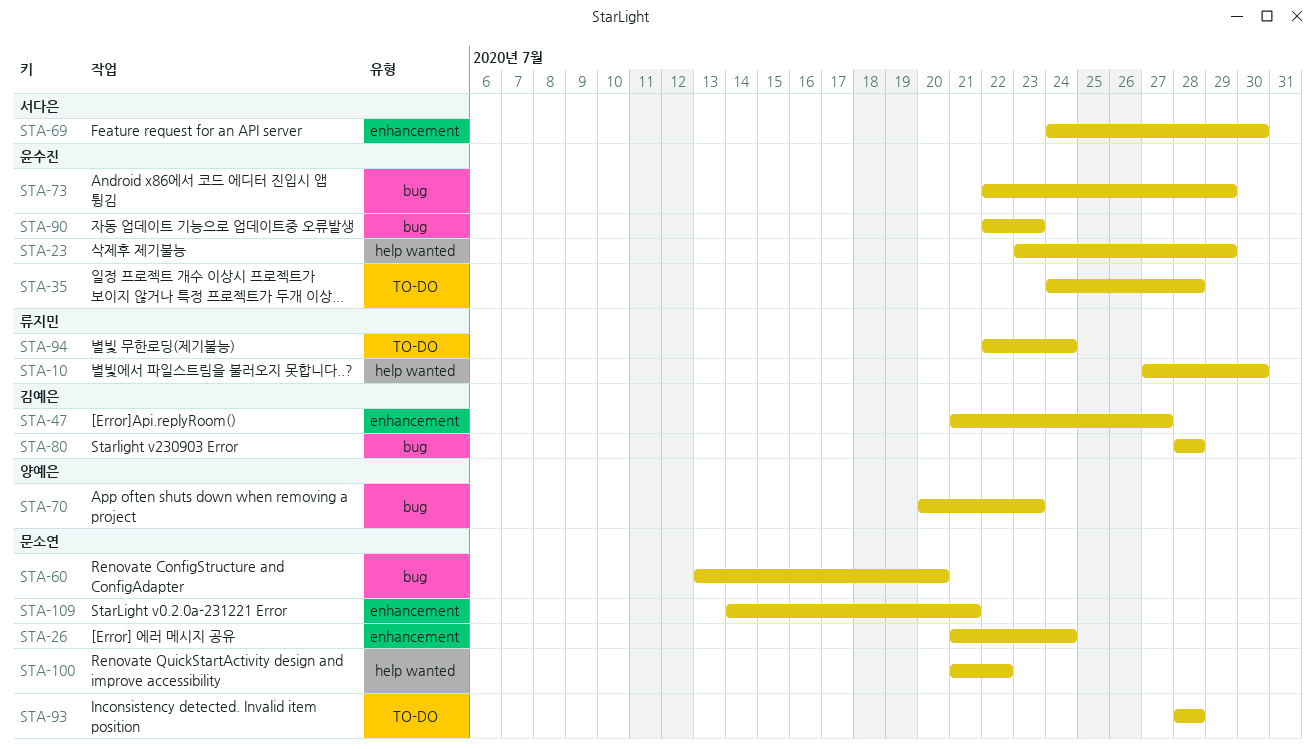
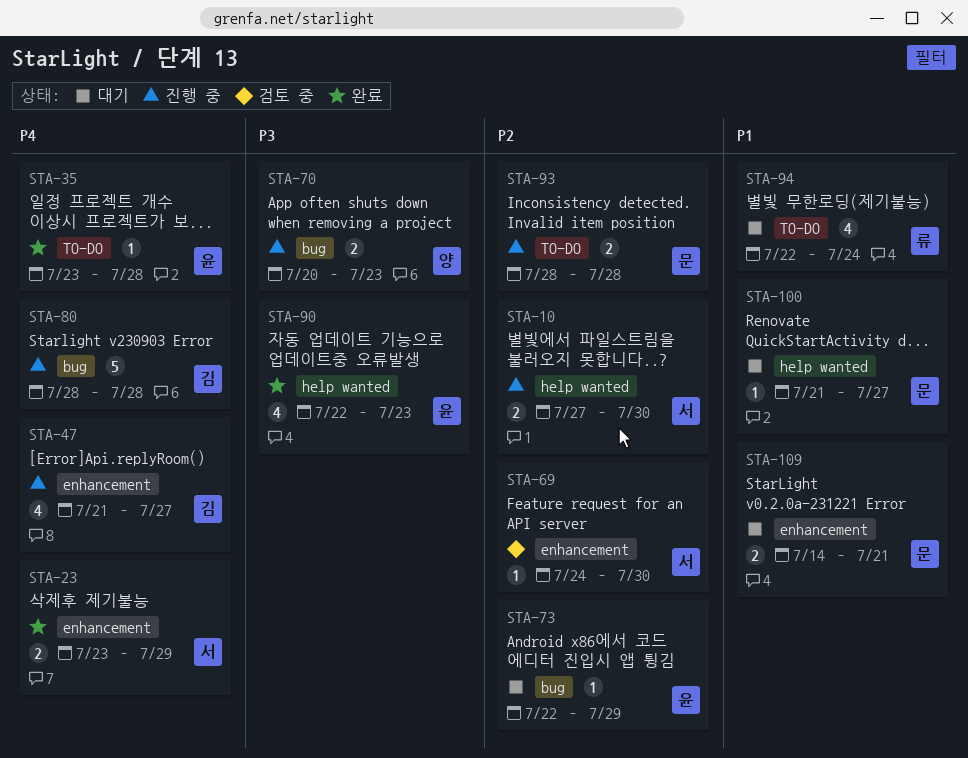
STA-10, owner: 류지민 -> 서다은
STA-23, owner: 윤수진 -> 서다은
STA-23, label: help wanted -> enhancement
STA-26: present -> none
STA-35, start: Jul 24 -> Jul 23
STA-60: present -> none
STA-90, label: bug -> help wanted
STA-100, due: Jul 22 -> Jul 27

